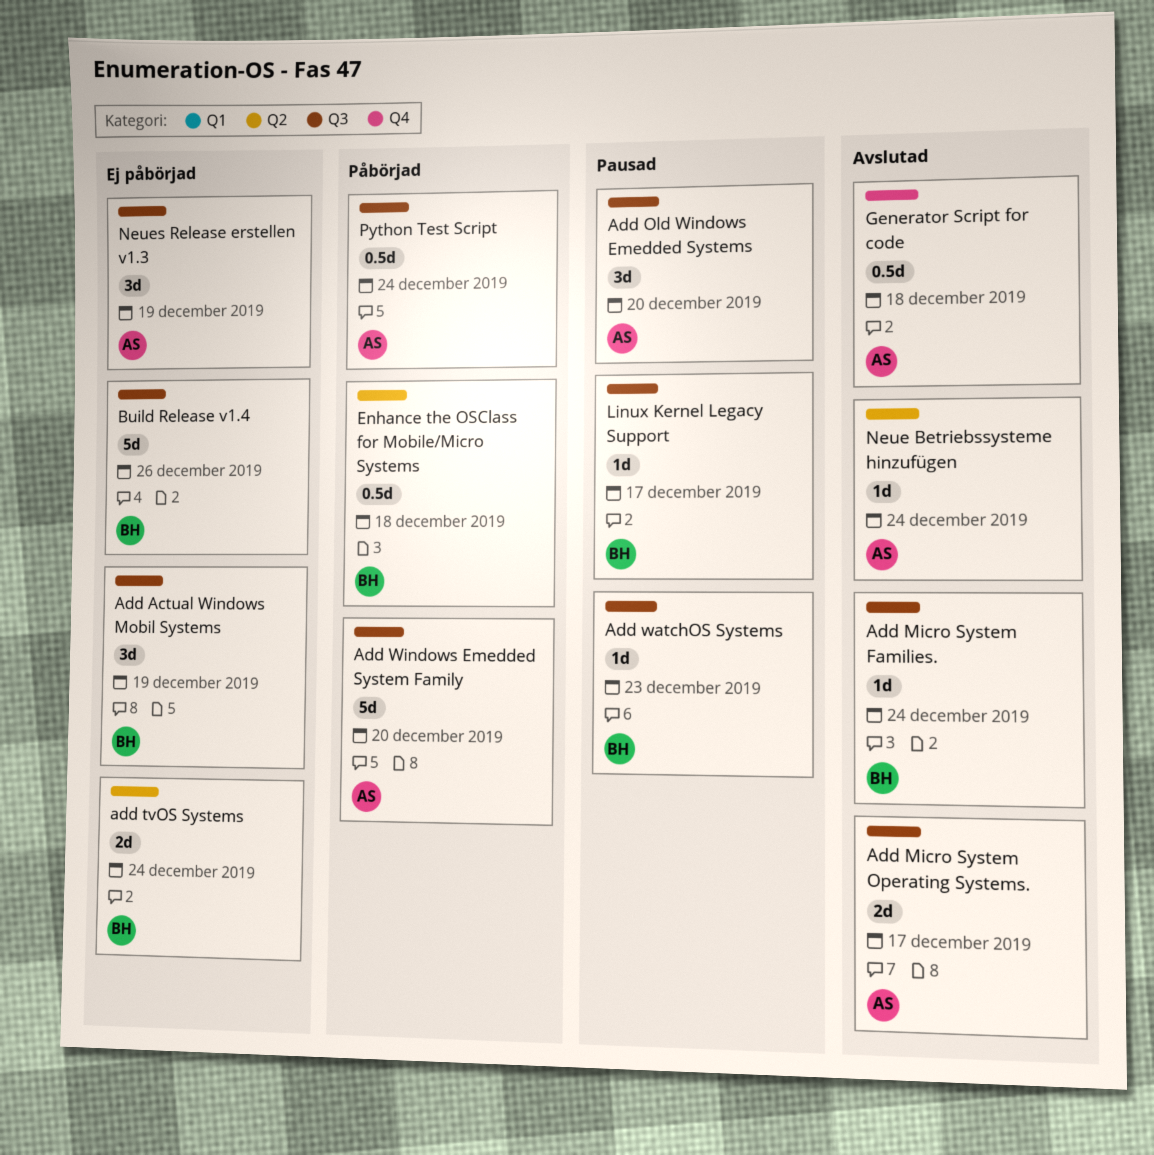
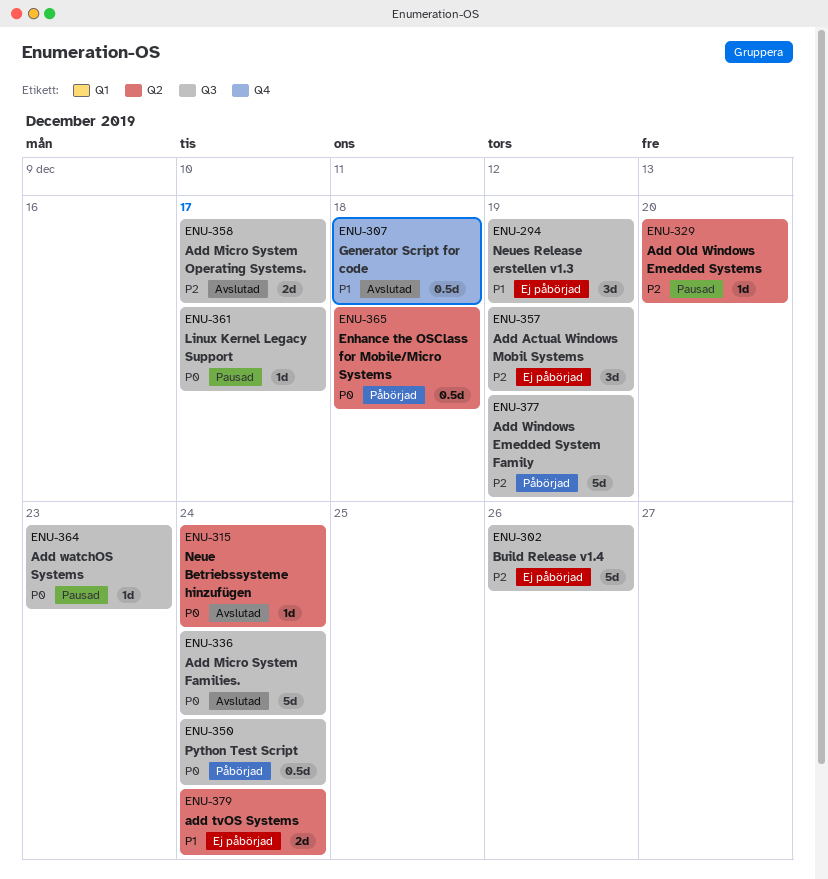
Add Micro System Families., estimate: 1d -> 5d
Add Old Windows Emedded Systems, label: Q3 -> Q2
Add Old Windows Emedded Systems, estimate: 3d -> 1d
Add Windows Emedded System Family, due: Dec 20 -> Dec 19

